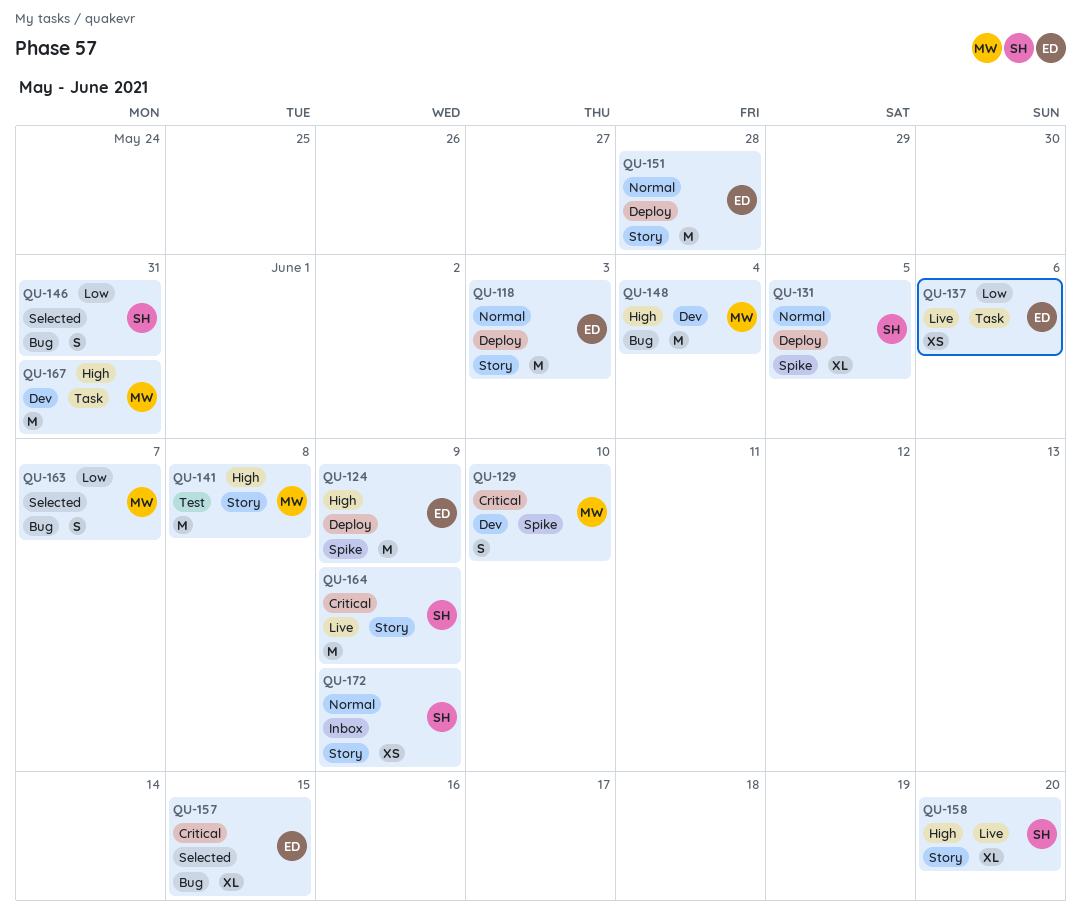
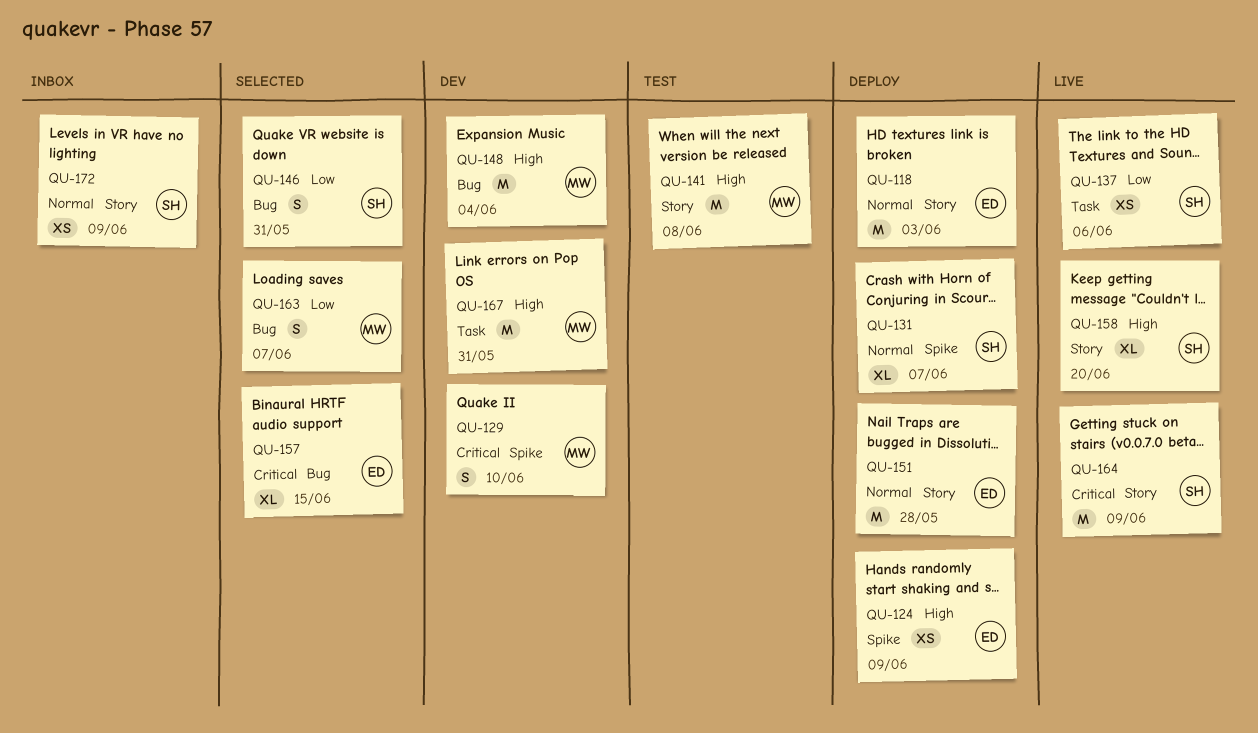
QU-124, estimate: M -> XS
QU-131, due: Jun 5 -> Jun 7
QU-137, owner: ED -> SH

